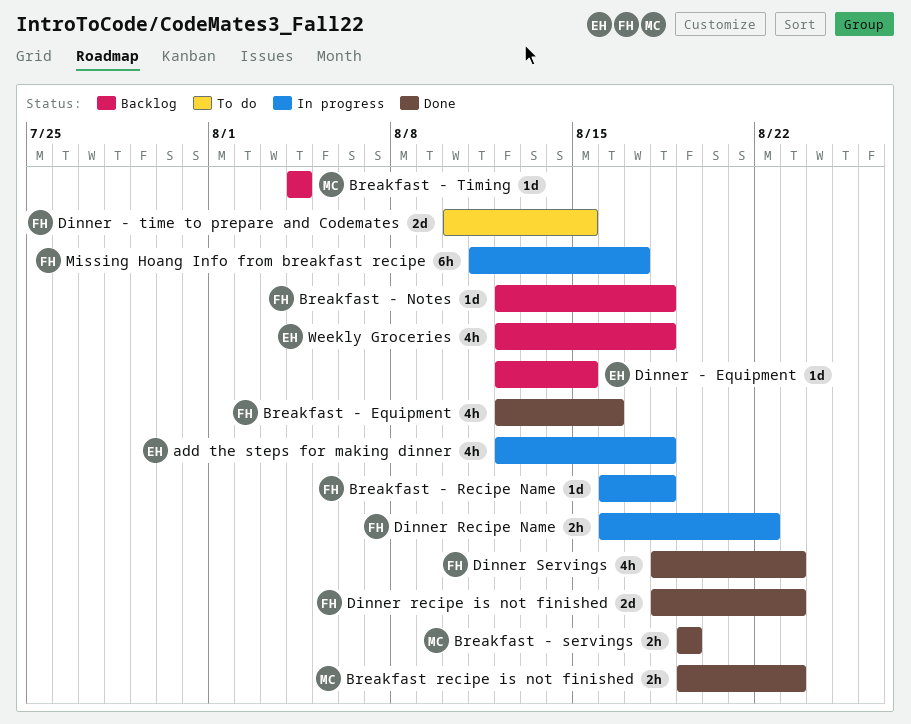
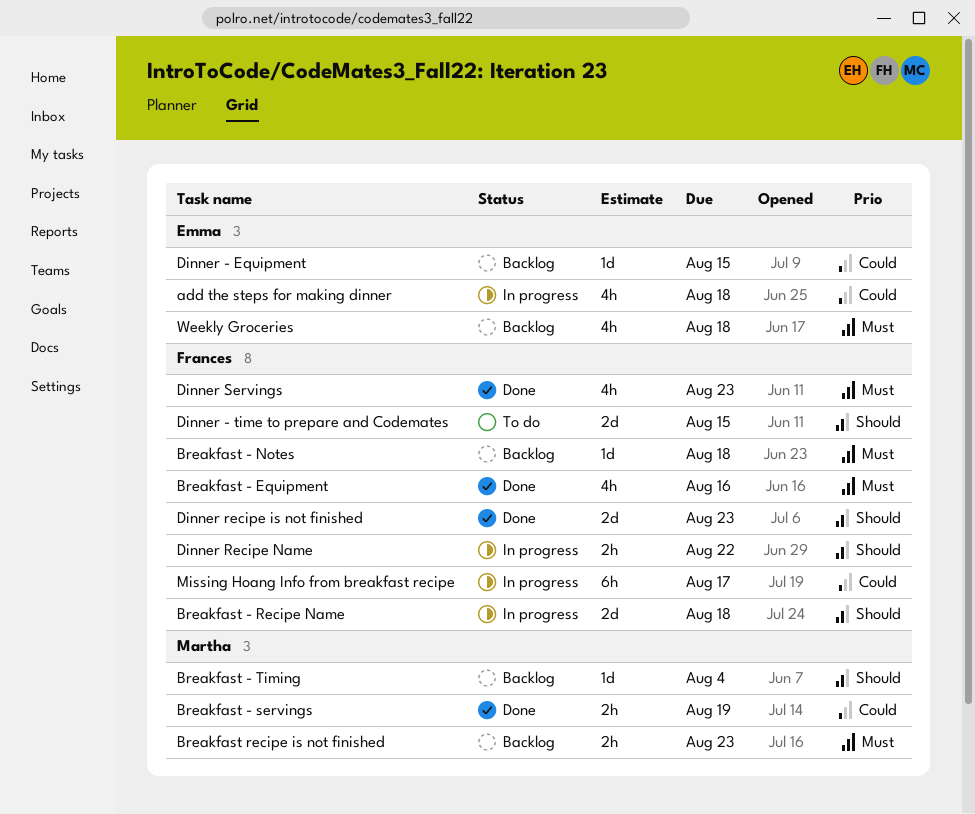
Breakfast - Recipe Name, estimate: 1d -> 2d
Breakfast recipe is not finished, status: Done -> Backlog

